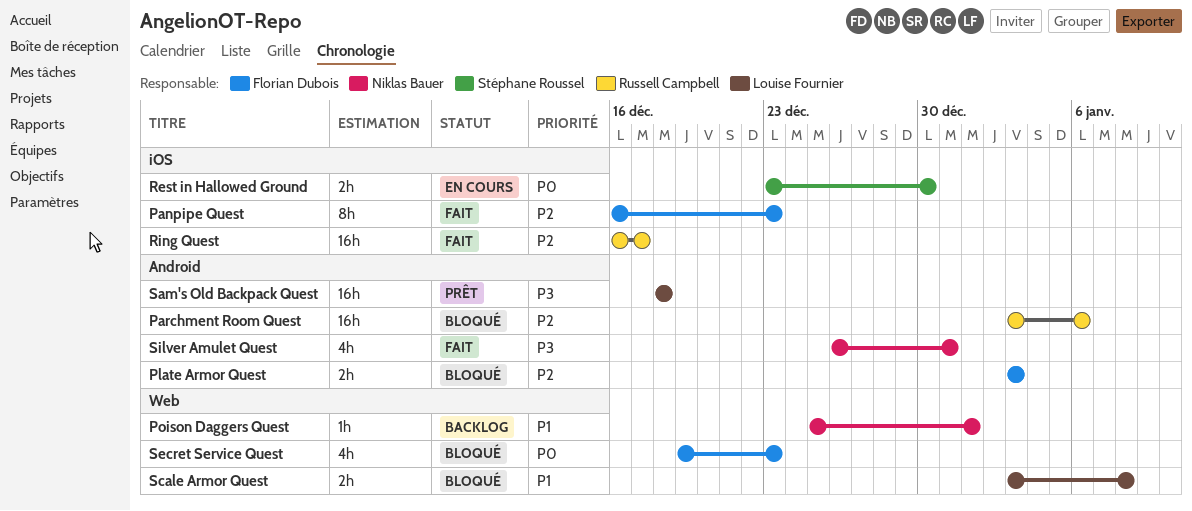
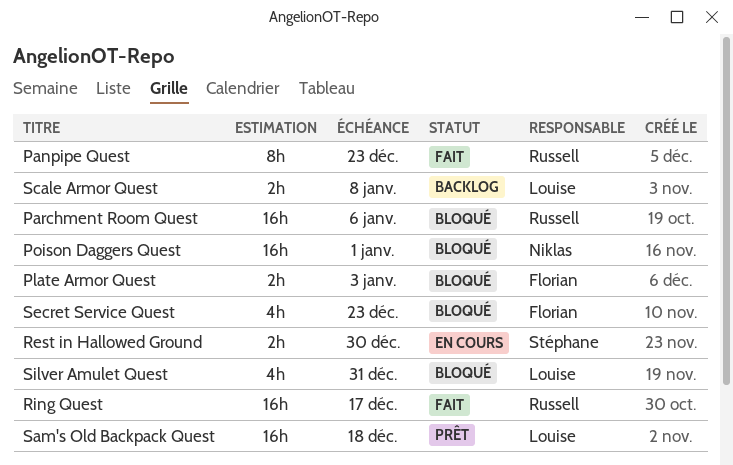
Panpipe Quest, owner: Florian Dubois -> Russell Campbell
Poison Daggers Quest, status: Backlog -> Bloqué
Poison Daggers Quest, estimate: 1h -> 16h
Scale Armor Quest, status: Bloqué -> Backlog
Silver Amulet Quest, status: Fait -> Bloqué
Silver Amulet Quest, owner: Niklas Bauer -> Louise Fournier

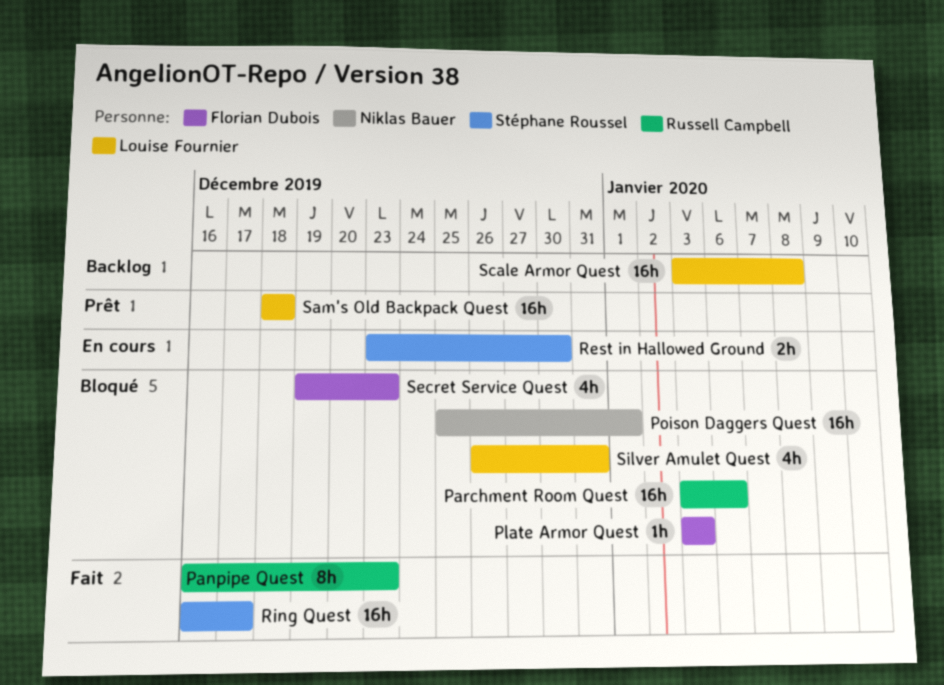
Plate Armor Quest, estimate: 2h -> 1h
Ring Quest, owner: Russell Campbell -> Stéphane Roussel
Scale Armor Quest, estimate: 2h -> 16h

